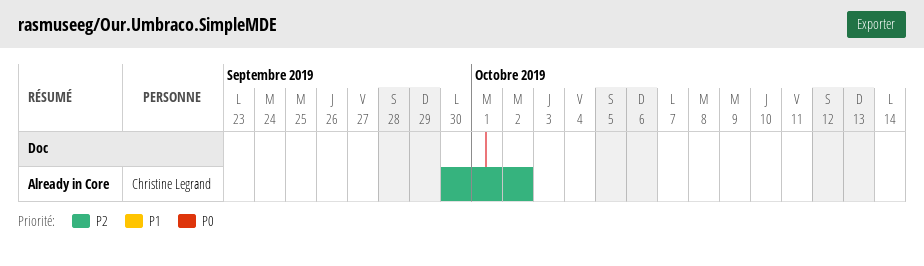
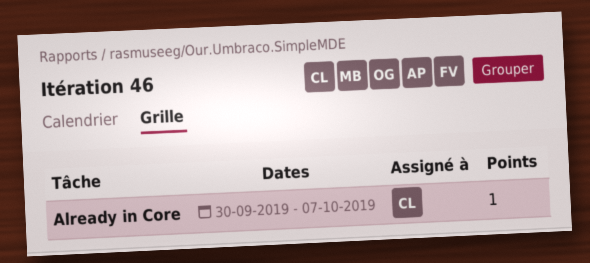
Already in Core, due: Oct 2 -> Oct 7

